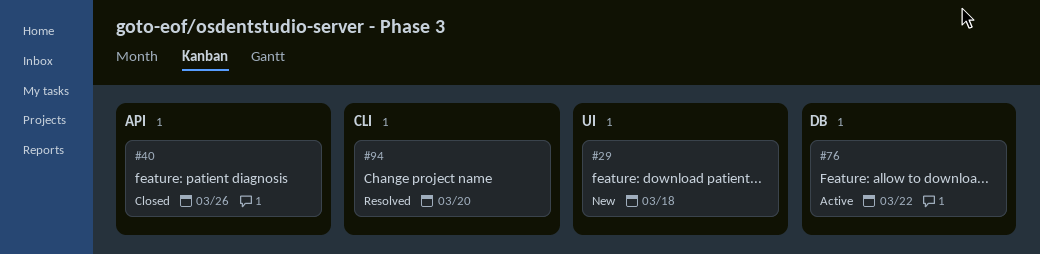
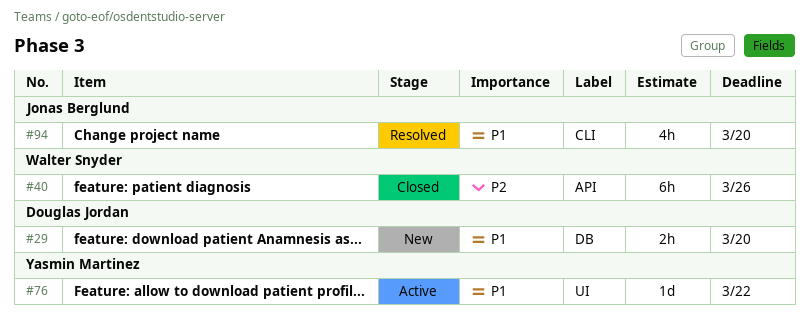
#29, label: UI -> DB
#29, due: Mar 18 -> Mar 20
#76, label: DB -> UI

